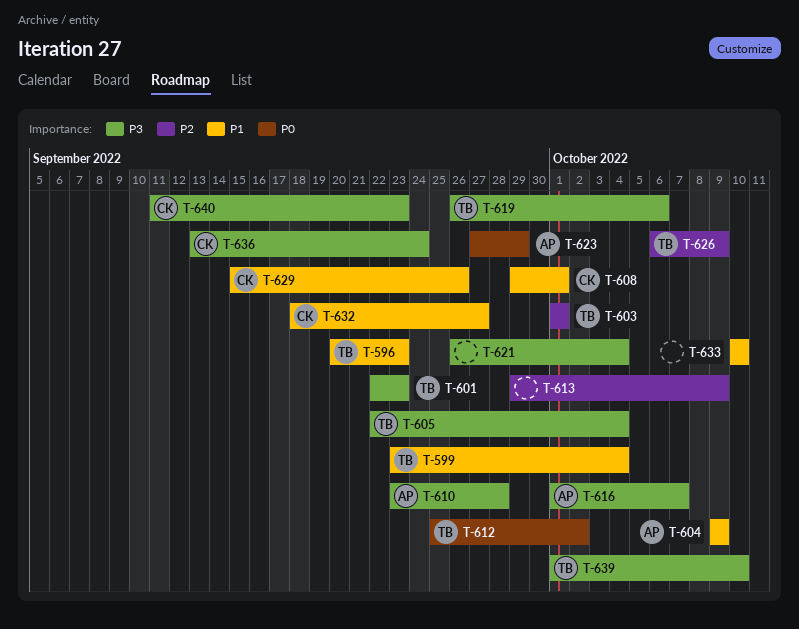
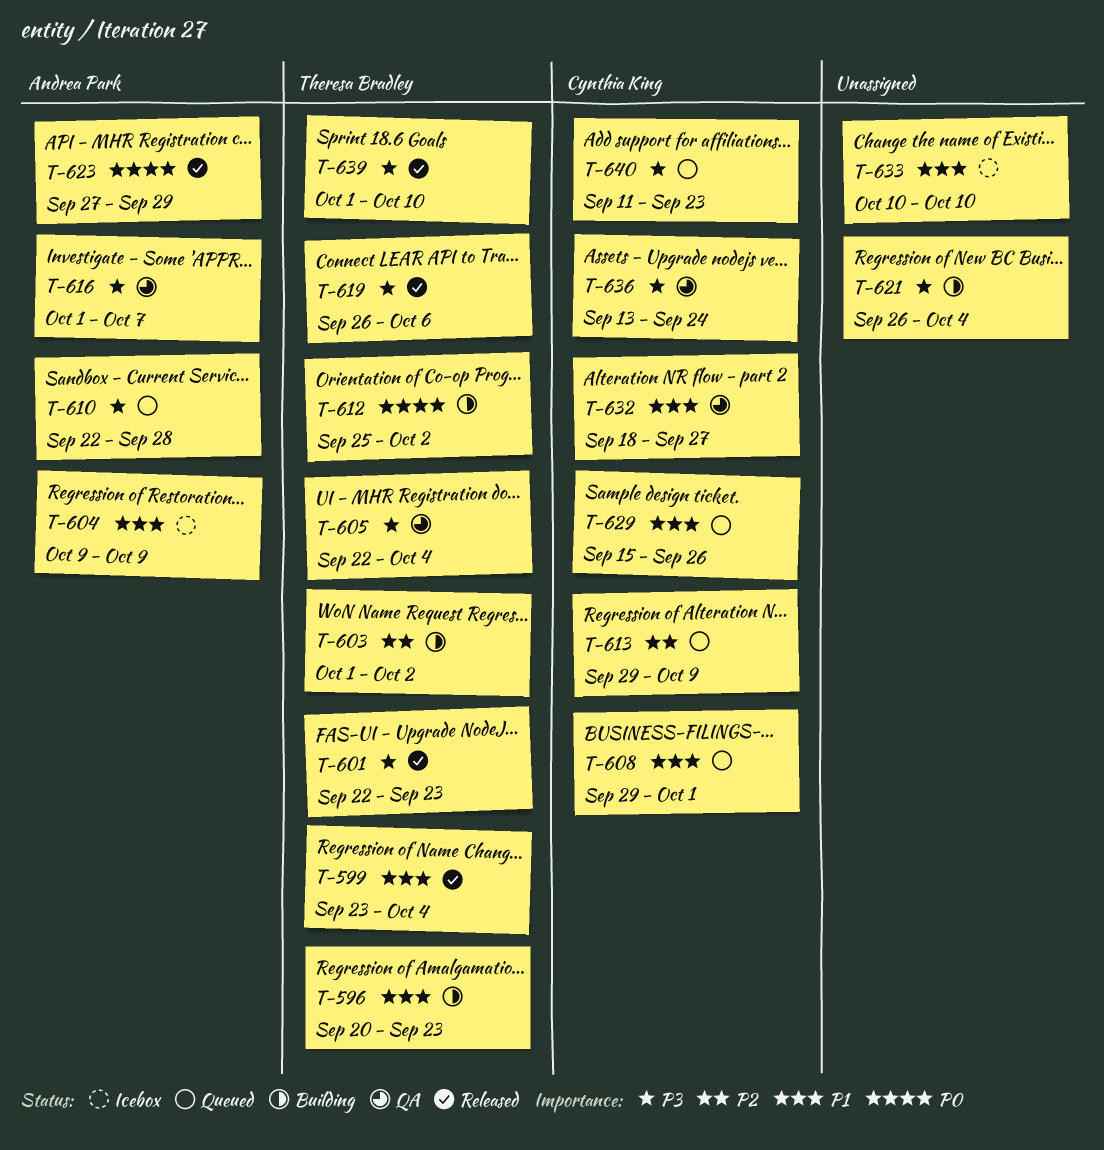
T-603, due: Oct 1 -> Oct 2
T-610, start: Sep 23 -> Sep 22
T-613, owner: none -> Cynthia King
T-626: present -> none

